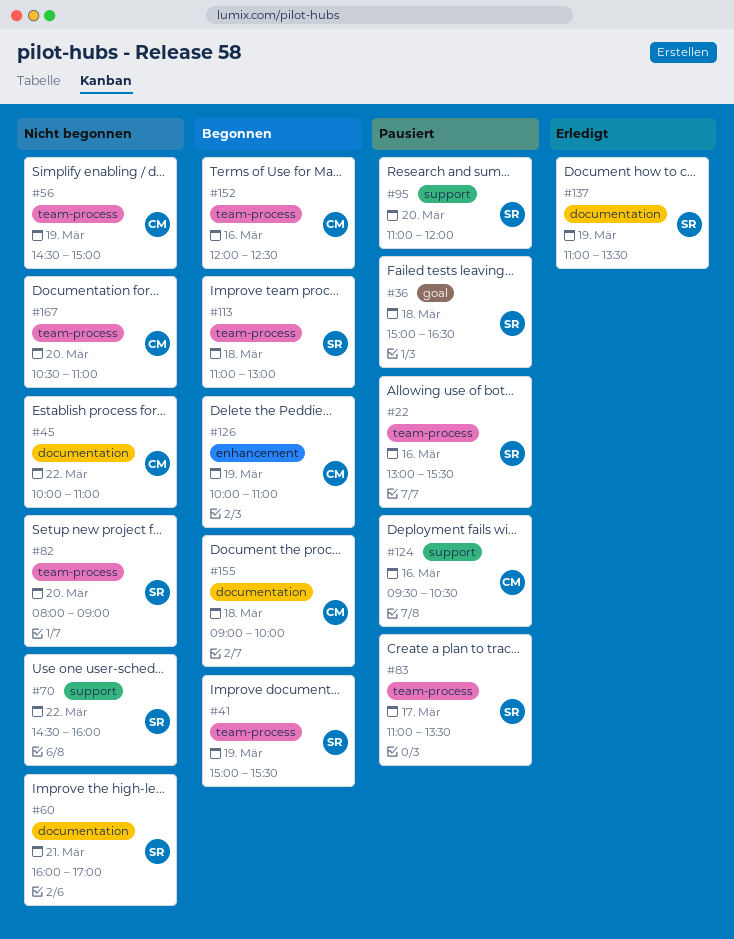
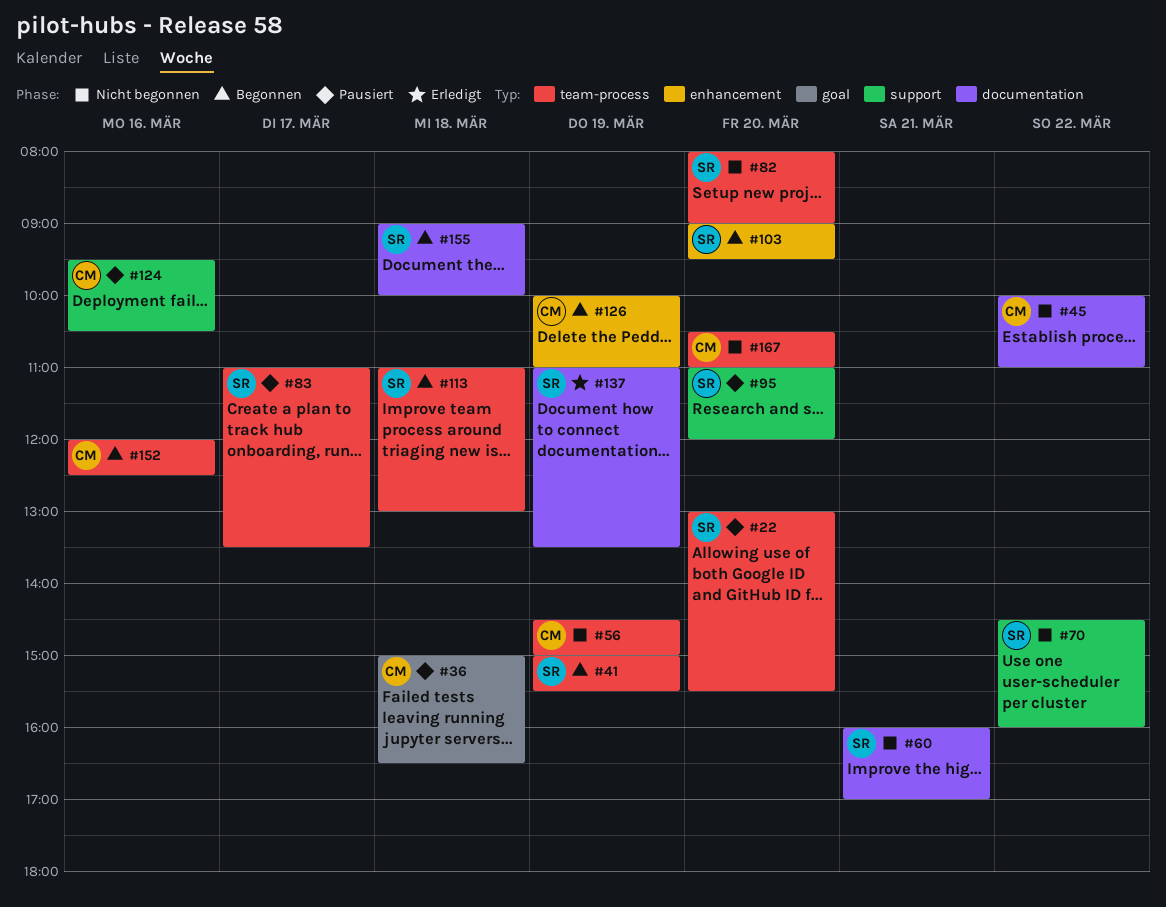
#22, day: Mar 16 -> Mar 20
#36, owner: SR -> CM
#103: none -> present
#155, owner: CM -> SR

